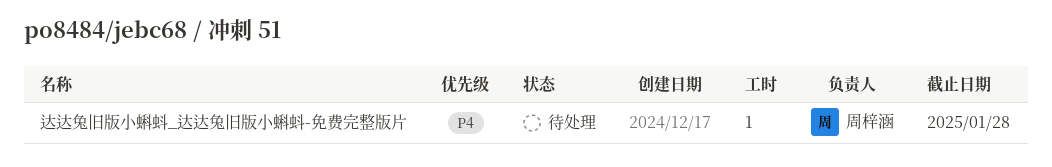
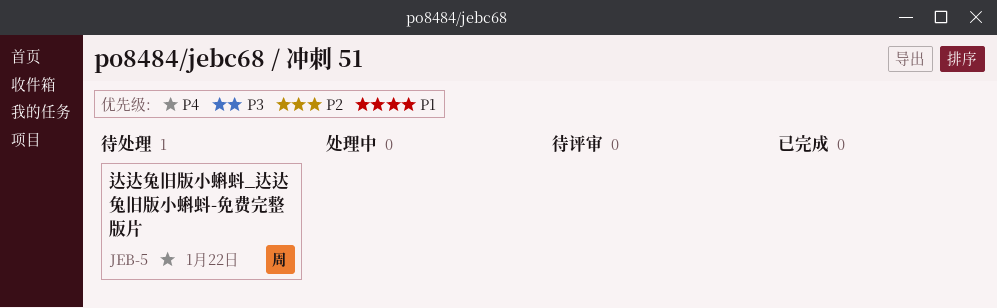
达达兔旧版小蝌蚪_达达兔旧版小蝌蚪-免费完整版片, due: Jan 28 -> Jan 22

